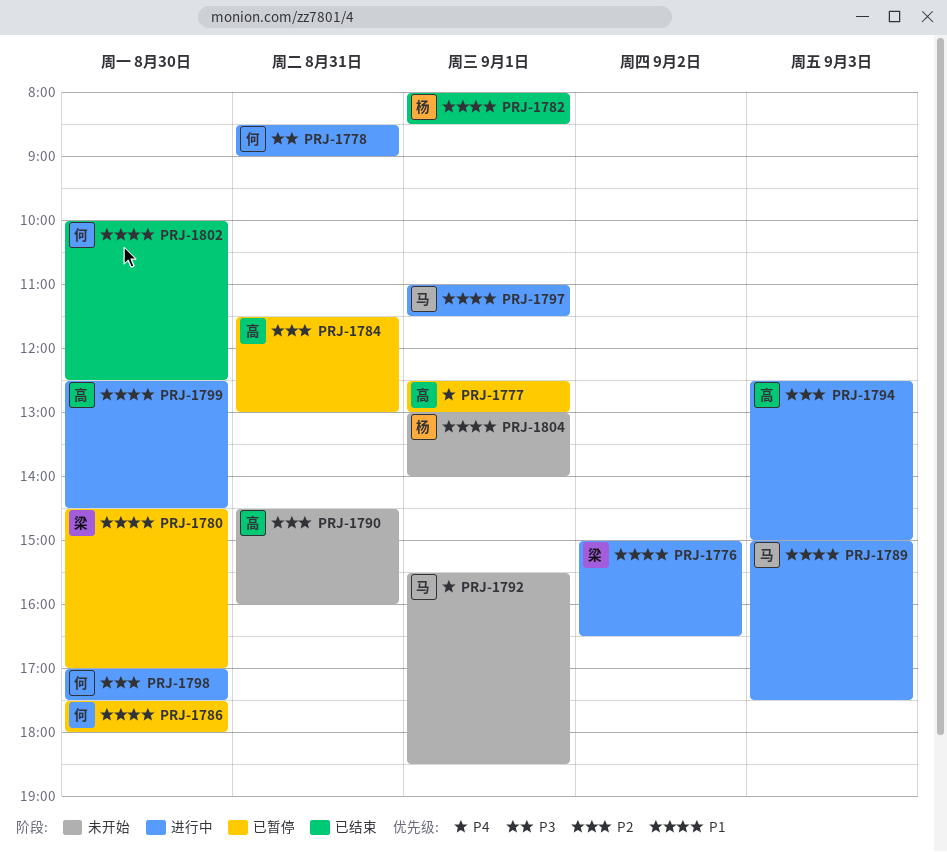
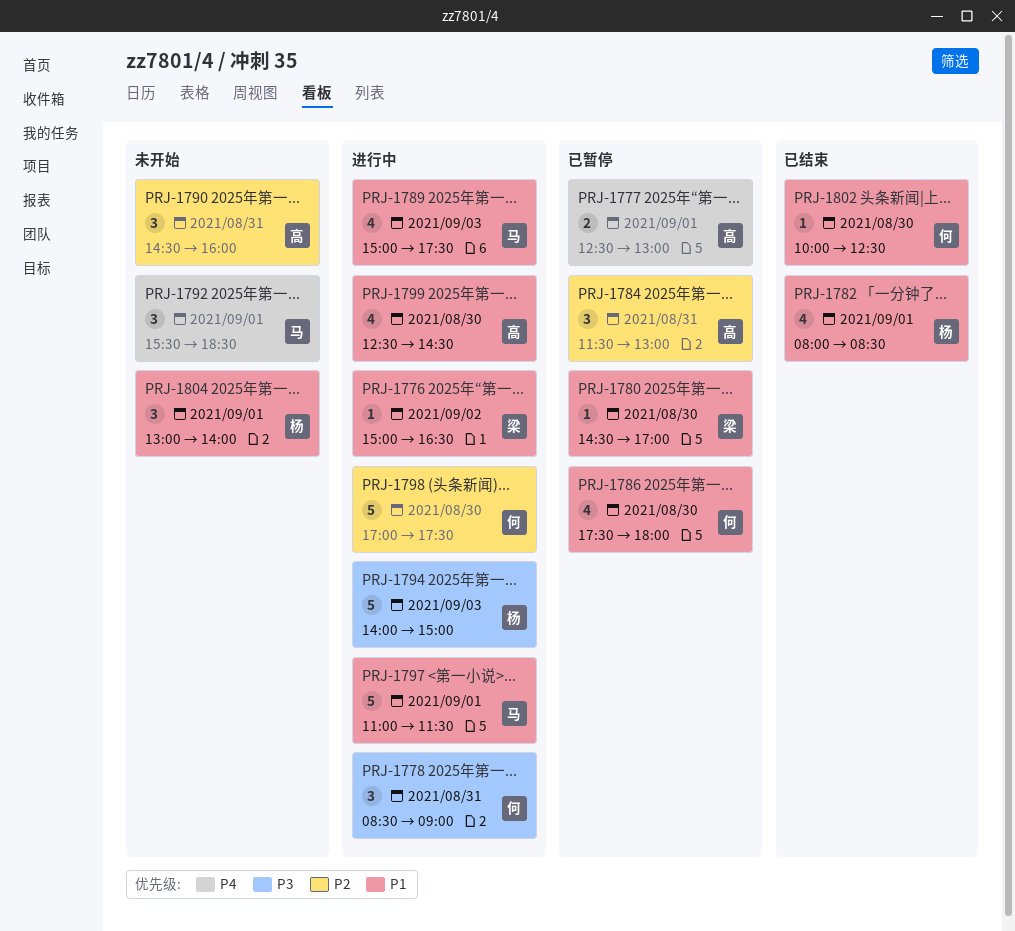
PRJ-1794, owner: 高 -> 杨
PRJ-1794, priority: P2 -> P3
PRJ-1794, begins: 12:30 -> 14:00

